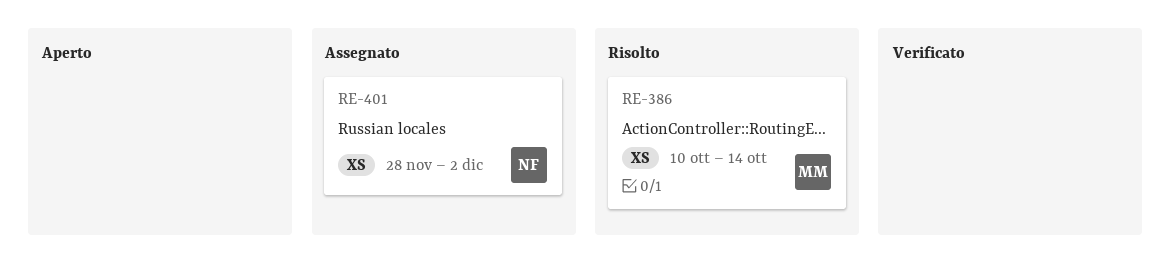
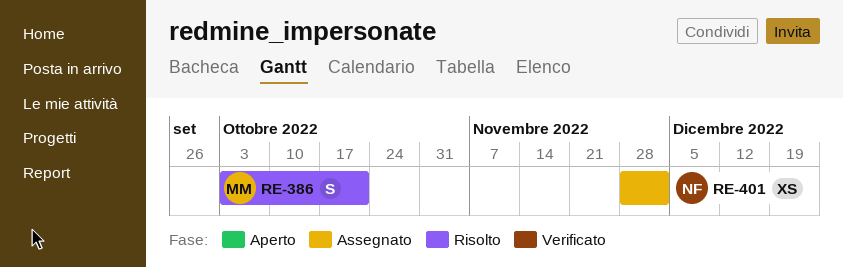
RE-386, estimate: XS -> S
RE-386, start: Oct 10 -> Oct 3
RE-386, due: Oct 14 -> Oct 21

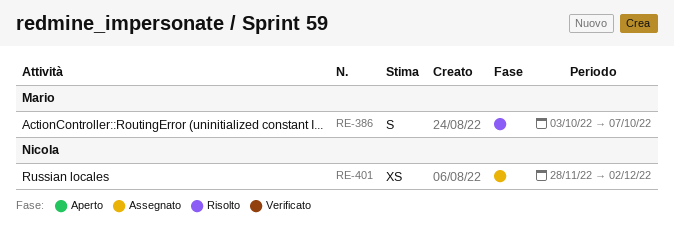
RE-386, due: Oct 21 -> Oct 7

